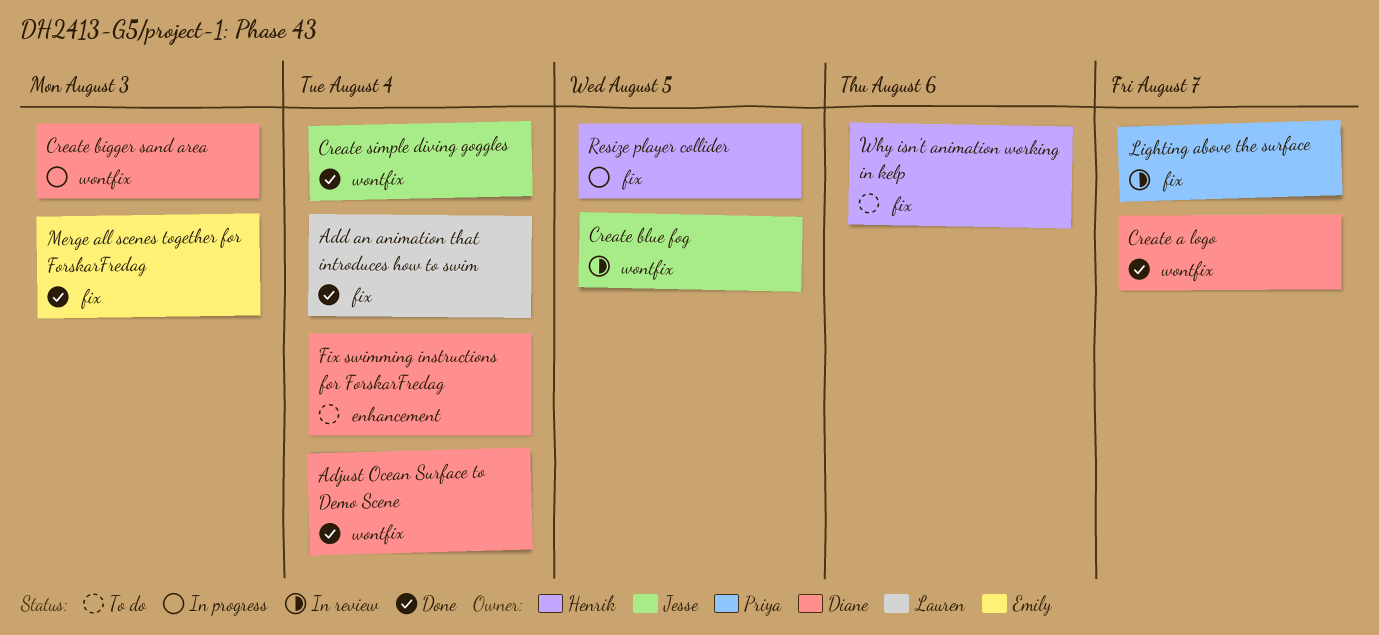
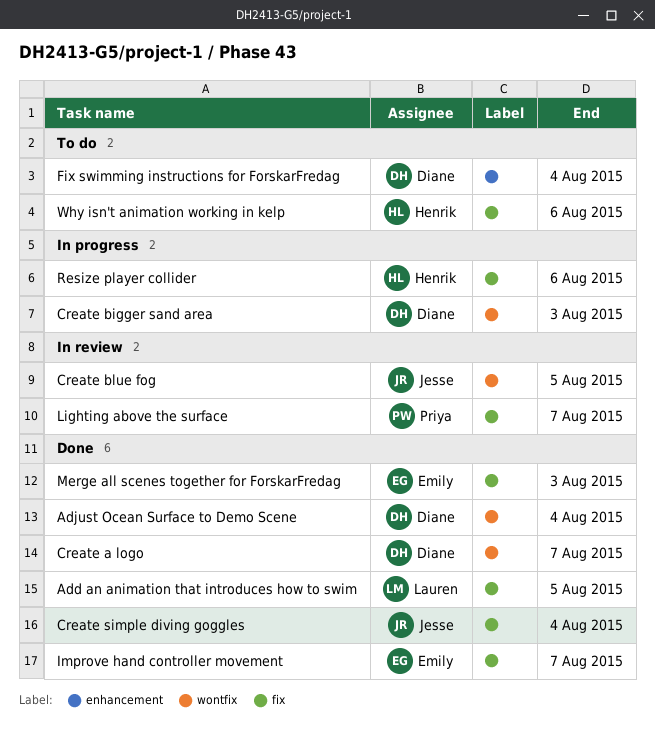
Add an animation that introduces how to swim, due: Aug 4 -> Aug 5
Create simple diving goggles, label: wontfix -> fix
Improve hand controller movement: none -> present
Resize player collider, due: Aug 5 -> Aug 6

